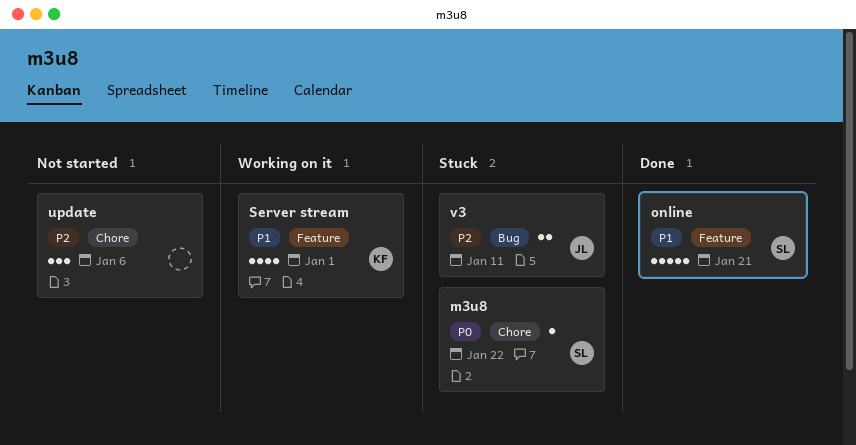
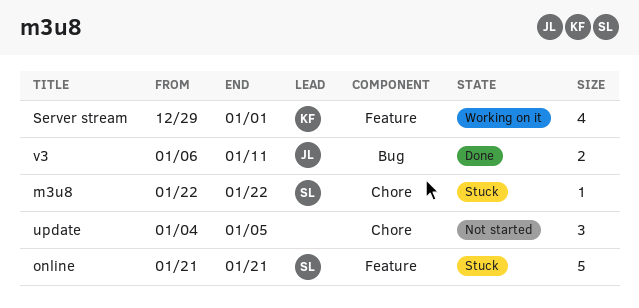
online, status: Done -> Stuck
update, due: Jan 6 -> Jan 5
v3, status: Stuck -> Done

